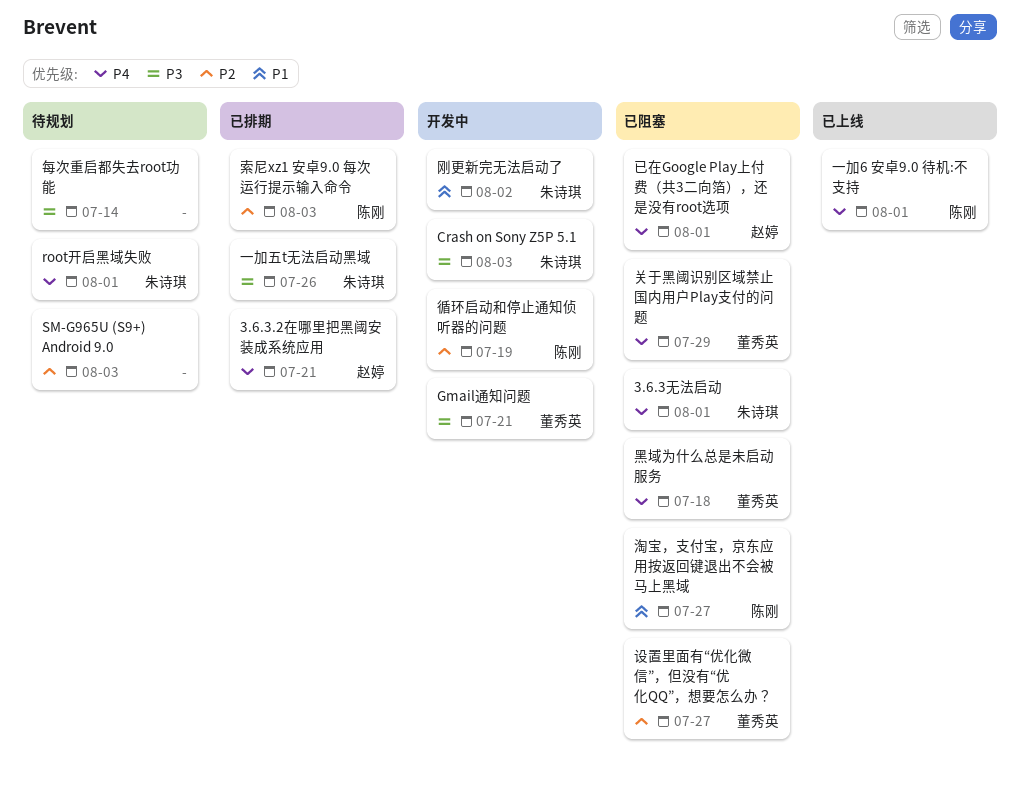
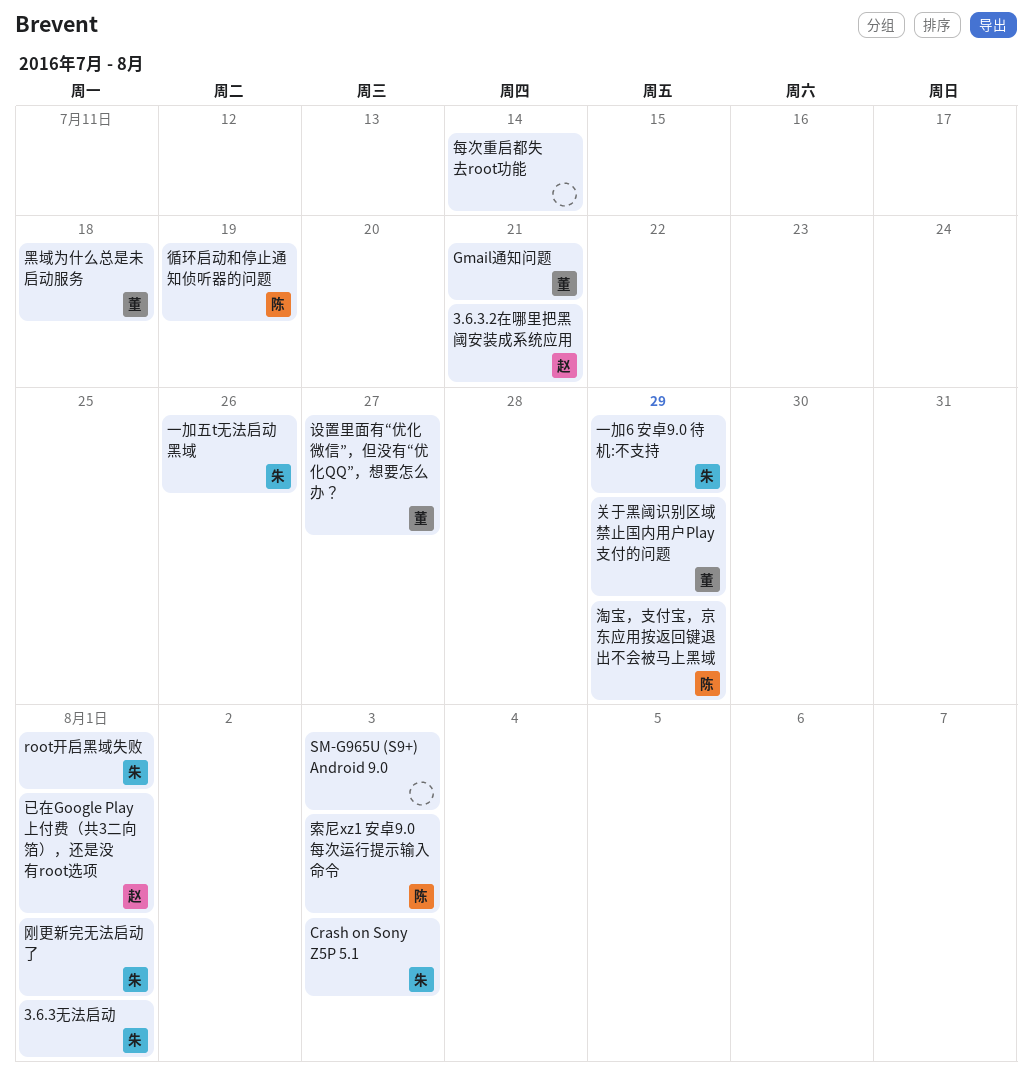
一加6 安卓9.0 待机:不支持, owner: 陈刚 -> 朱诗琪
一加6 安卓9.0 待机:不支持, due: Aug 1 -> Jul 29
刚更新完无法启动了, due: Aug 2 -> Aug 1
淘宝，支付宝，京东应用按返回键退出不会被马上黑域, due: Jul 27 -> Jul 29

